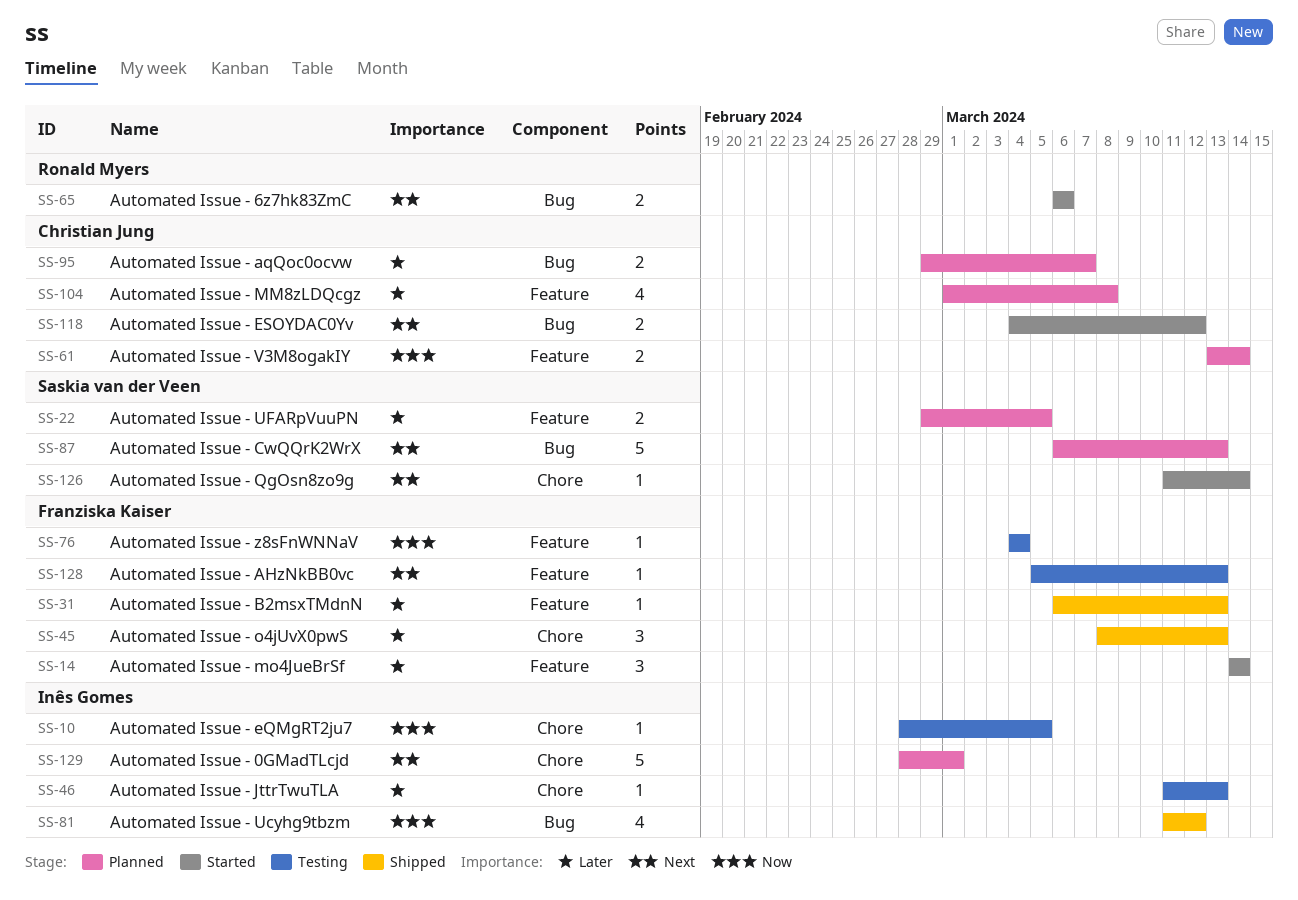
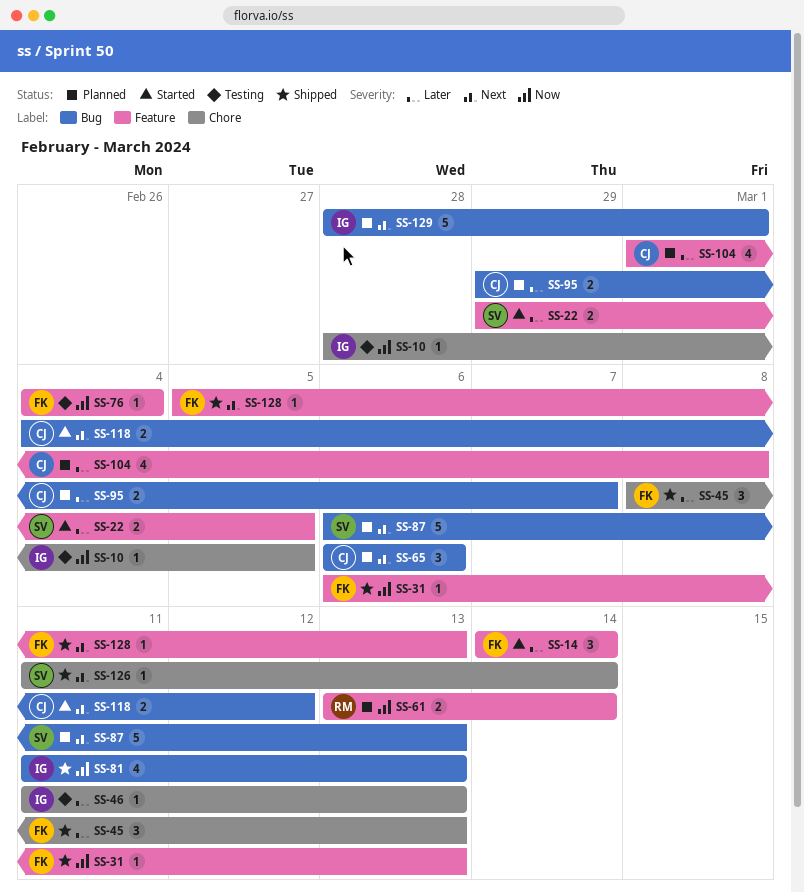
SS-22, status: Planned -> Started
SS-31, priority: Later -> Now
SS-61, owner: Christian Jung -> Ronald Myers
SS-65, status: Started -> Planned
SS-65, owner: Ronald Myers -> Christian Jung
SS-65, estimate: 2 -> 3
SS-81, due: Mar 12 -> Mar 13
SS-126, status: Started -> Shipped
SS-128, status: Testing -> Shipped
SS-129, label: Chore -> Bug

